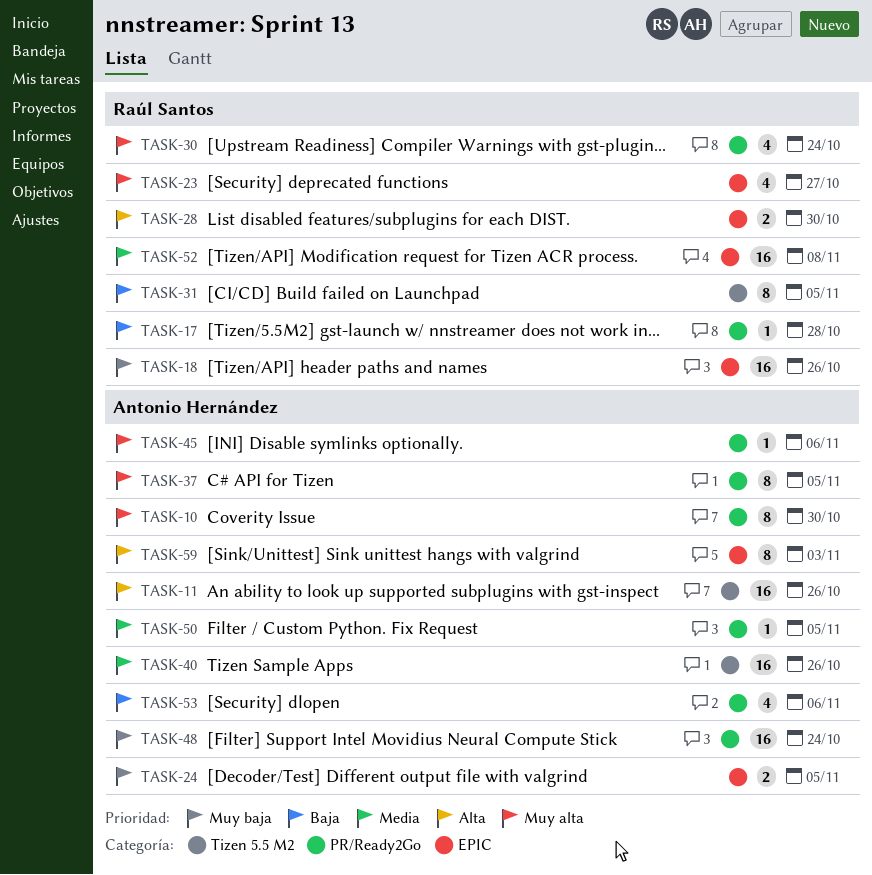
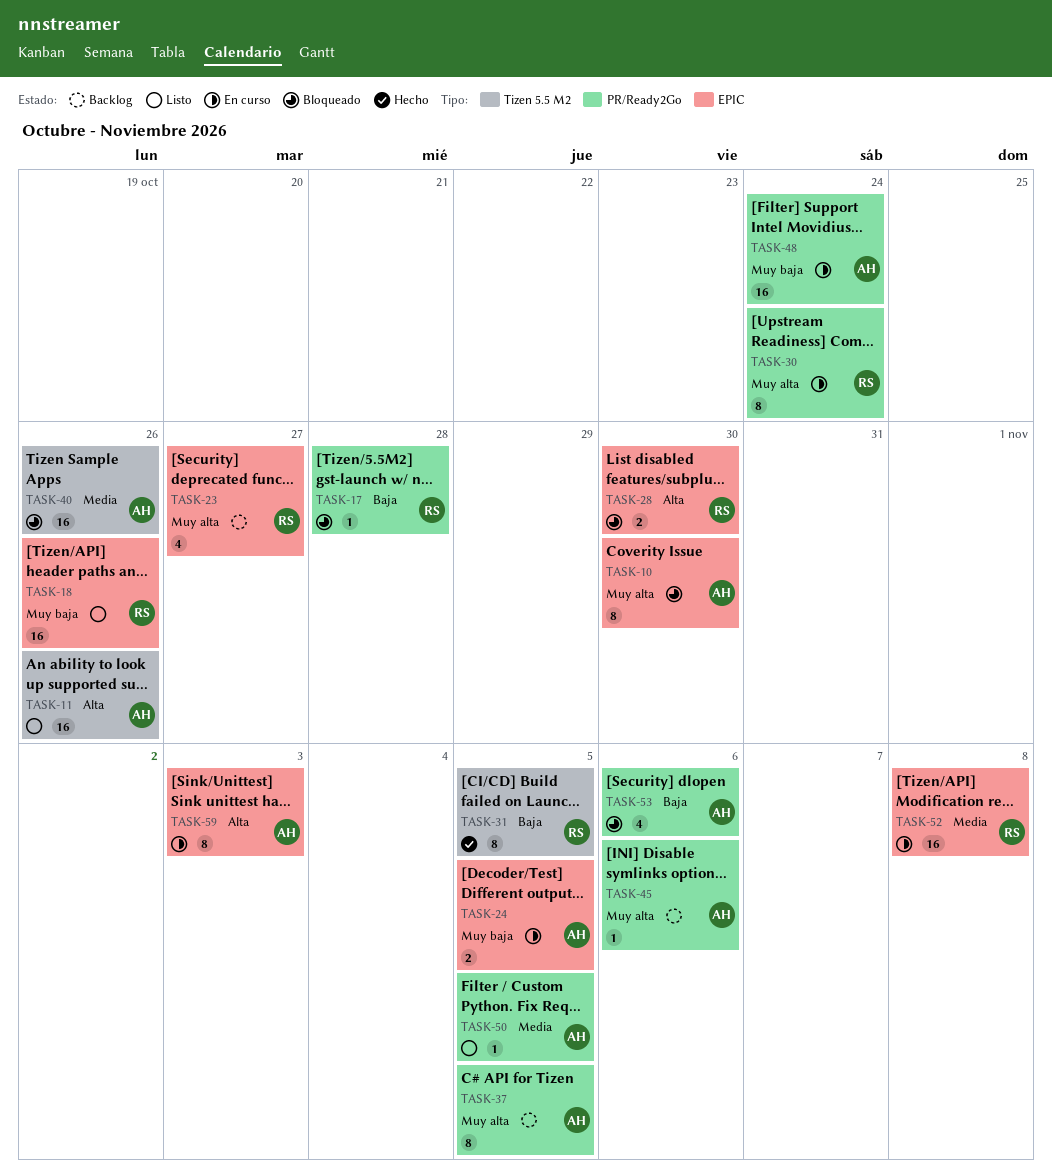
TASK-10, label: PR/Ready2Go -> EPIC
TASK-30, estimate: 4 -> 8

